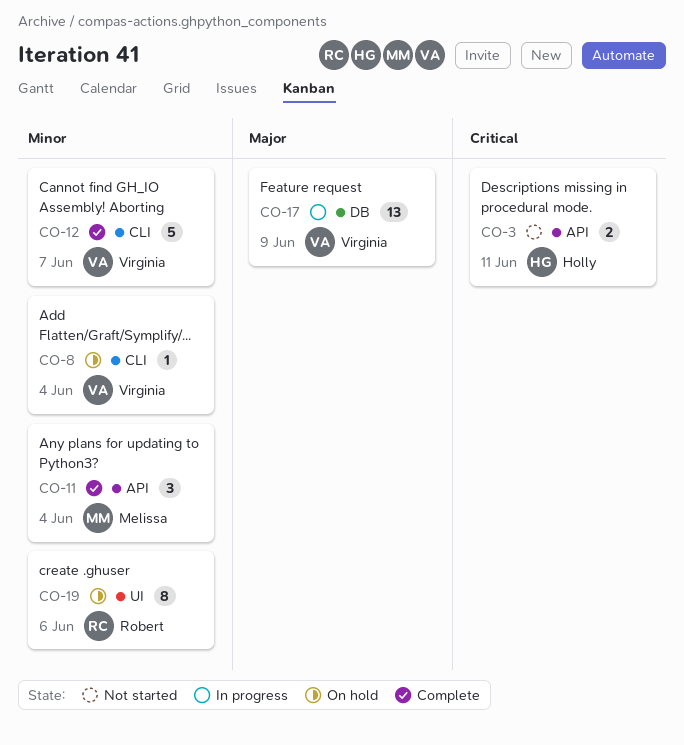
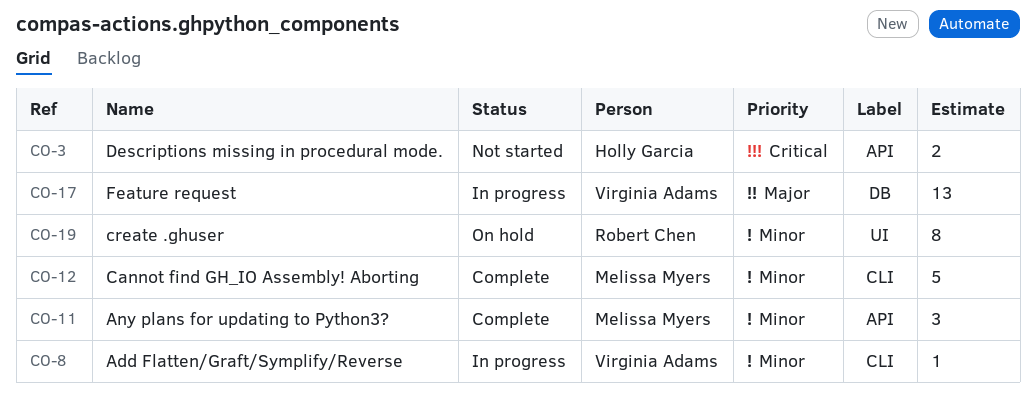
CO-8, status: On hold -> In progress
CO-12, owner: Virginia Adams -> Melissa Myers

